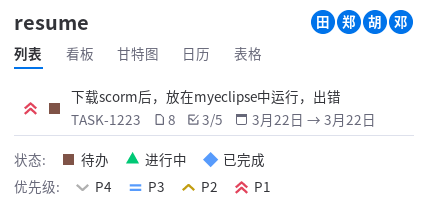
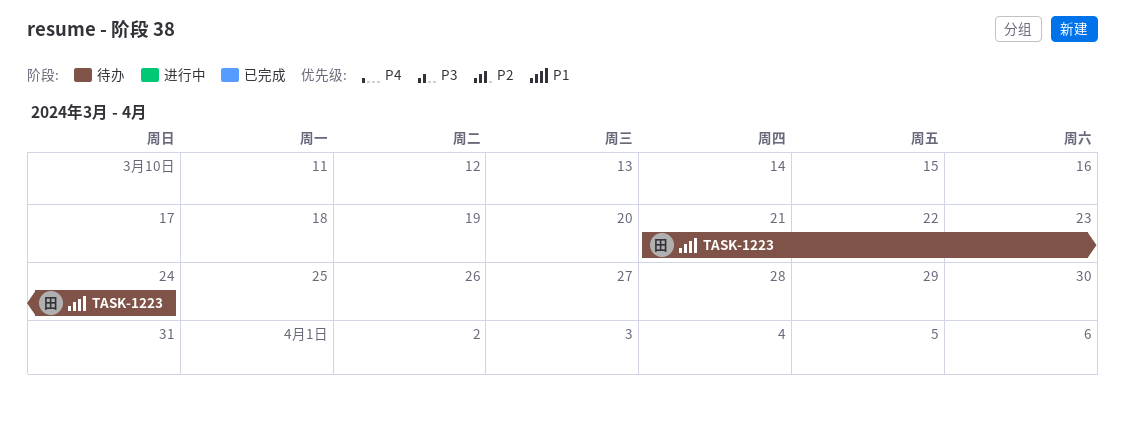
TASK-1223, start: Mar 22 -> Mar 21
TASK-1223, due: Mar 22 -> Mar 24

